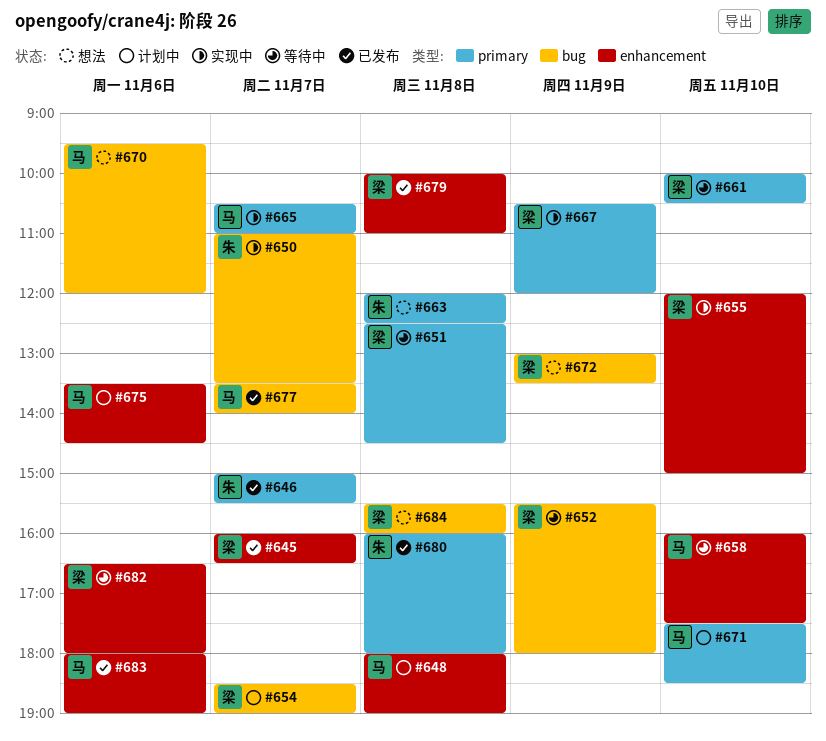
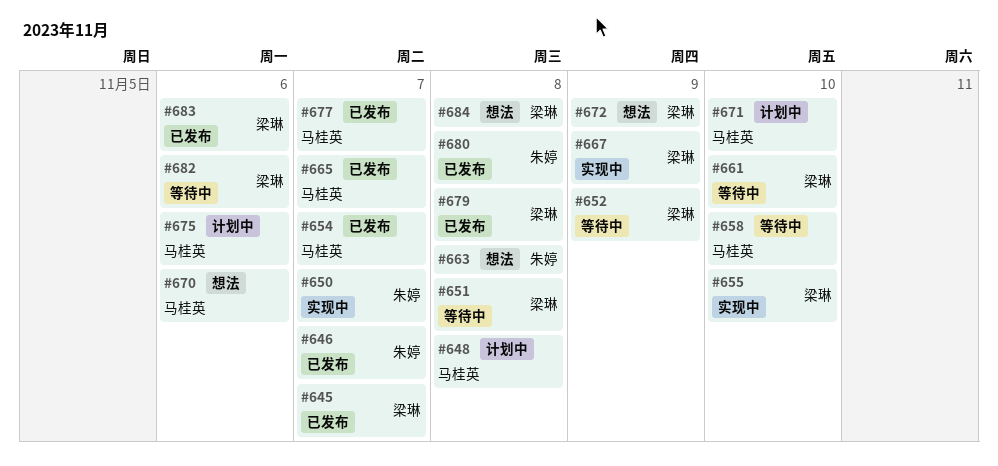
#654, status: 计划中 -> 已发布
#654, owner: 梁琳 -> 马桂英
#665, status: 实现中 -> 已发布
#683, owner: 马桂英 -> 梁琳

